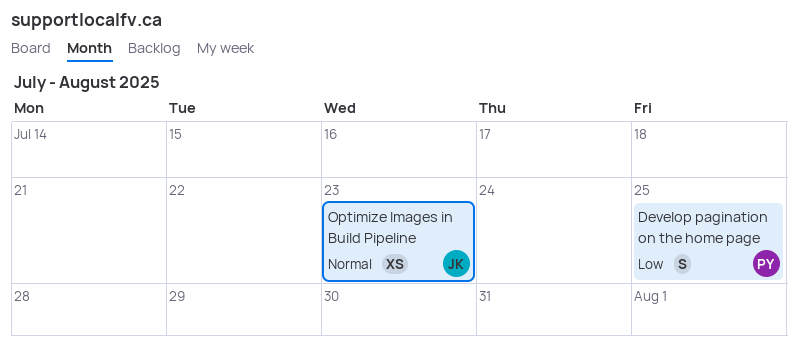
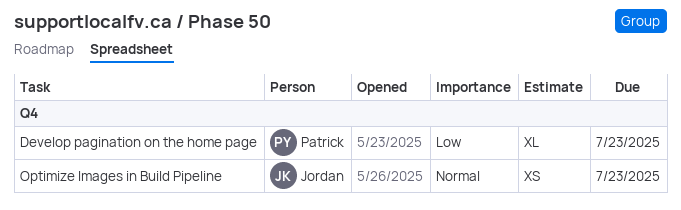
Develop pagination on the home page, estimate: S -> XL
Develop pagination on the home page, due: Jul 25 -> Jul 23

